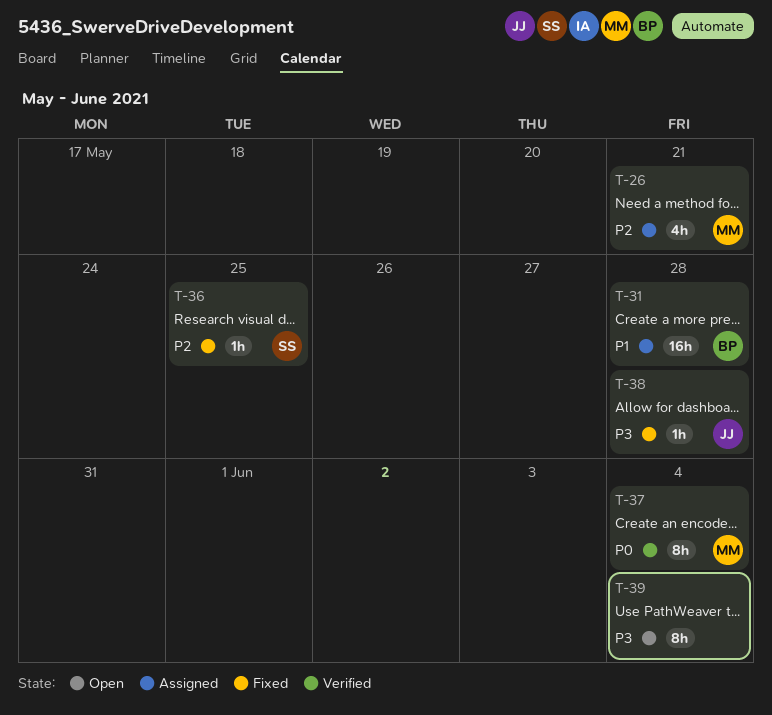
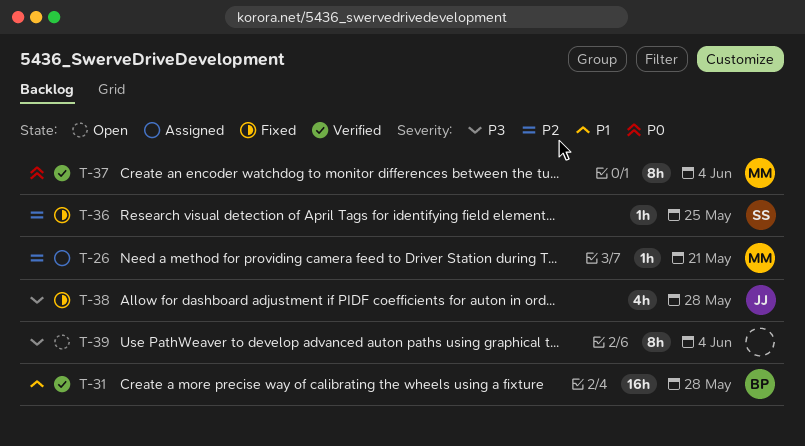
T-26, estimate: 4h -> 1h
T-31, status: Assigned -> Verified
T-38, estimate: 1h -> 4h

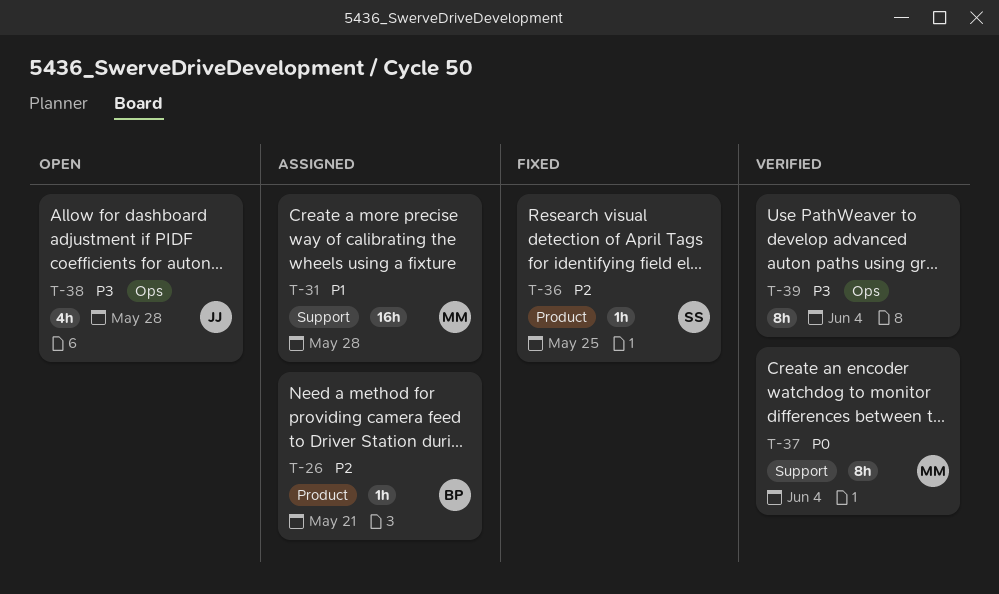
T-26, owner: MM -> BP
T-31, status: Verified -> Assigned
T-31, owner: BP -> MM
T-38, status: Fixed -> Open
T-39, status: Open -> Verified

